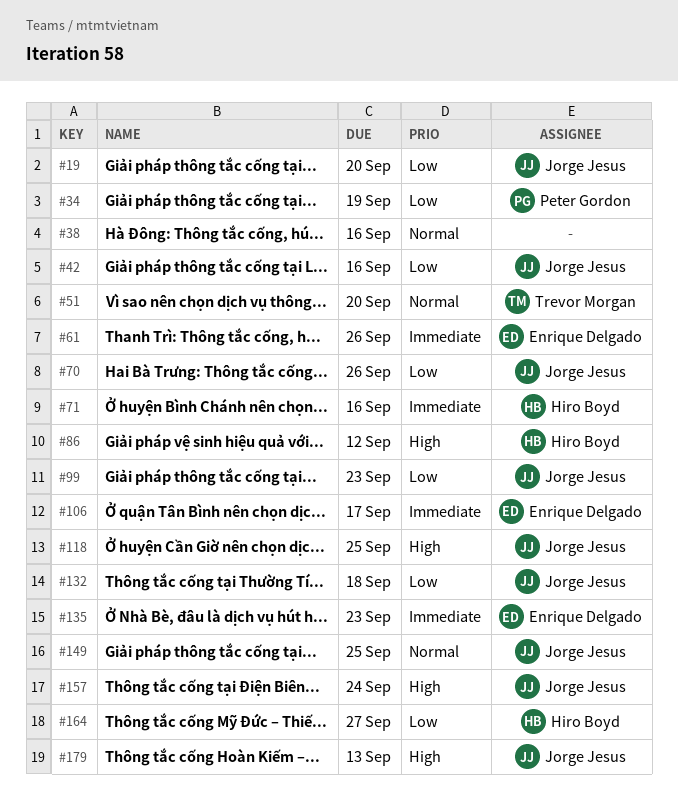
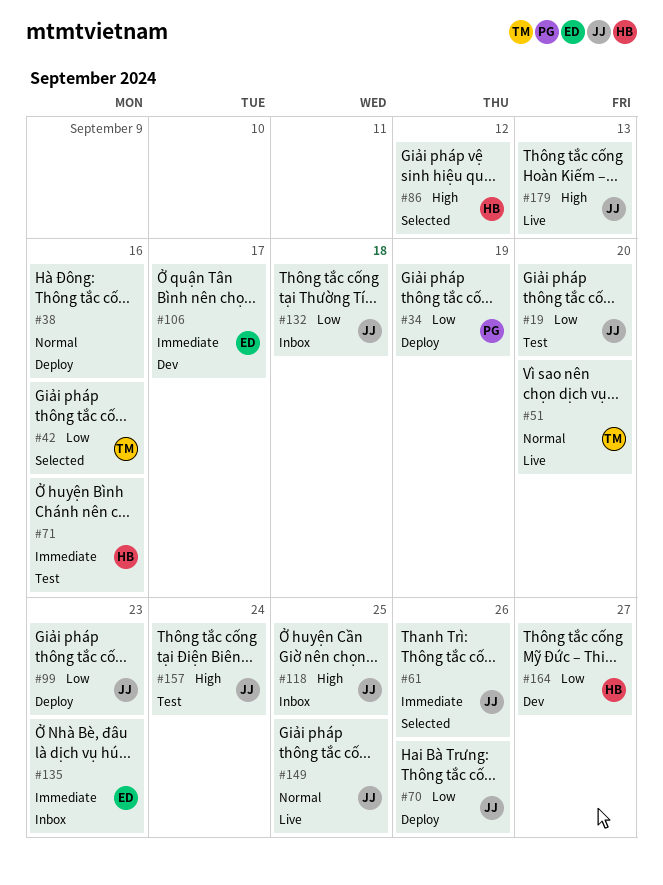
#42, owner: Jorge Jesus -> Trevor Morgan
#61, owner: Enrique Delgado -> Jorge Jesus

